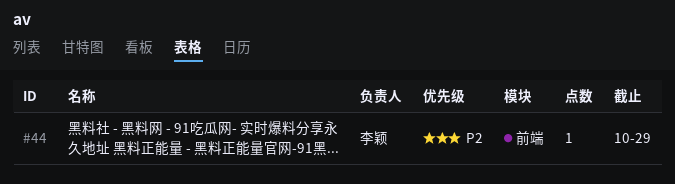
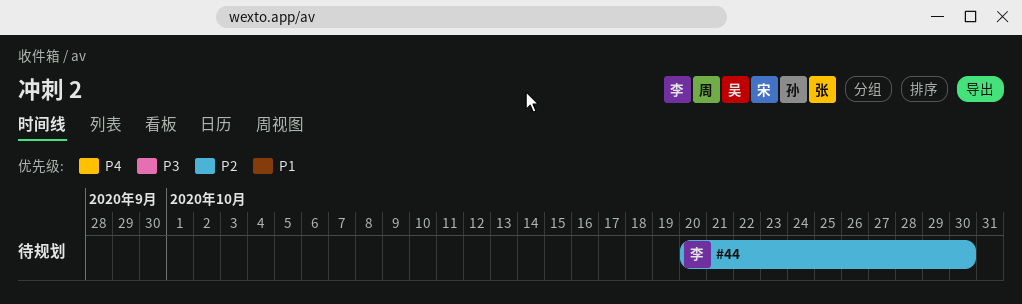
#44, due: Oct 29 -> Oct 30

